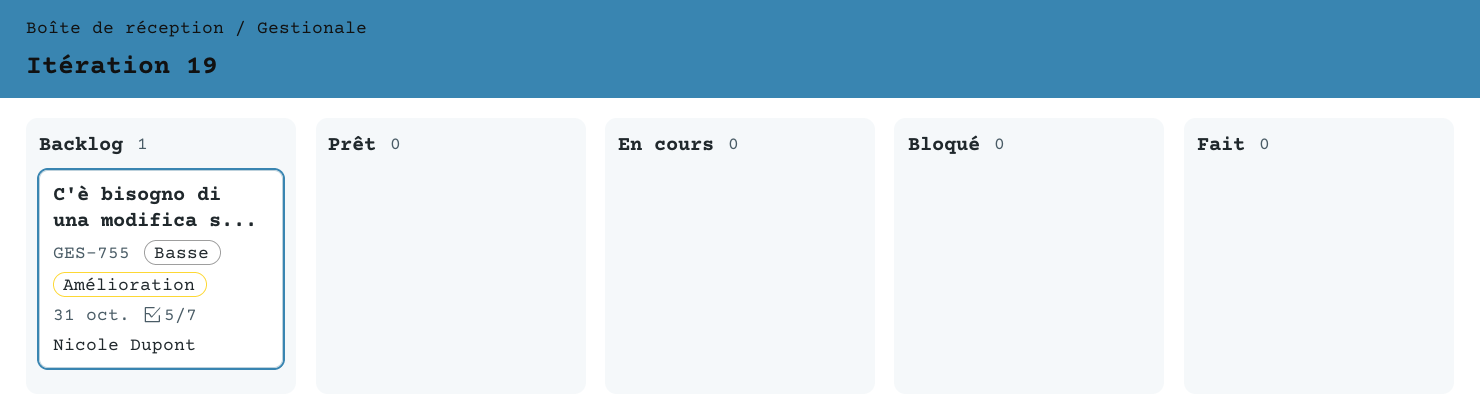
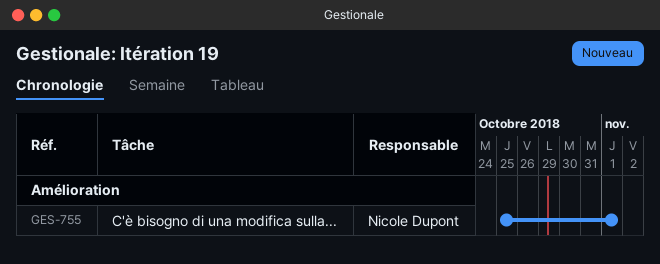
GES-755, due: Oct 31 -> Nov 1

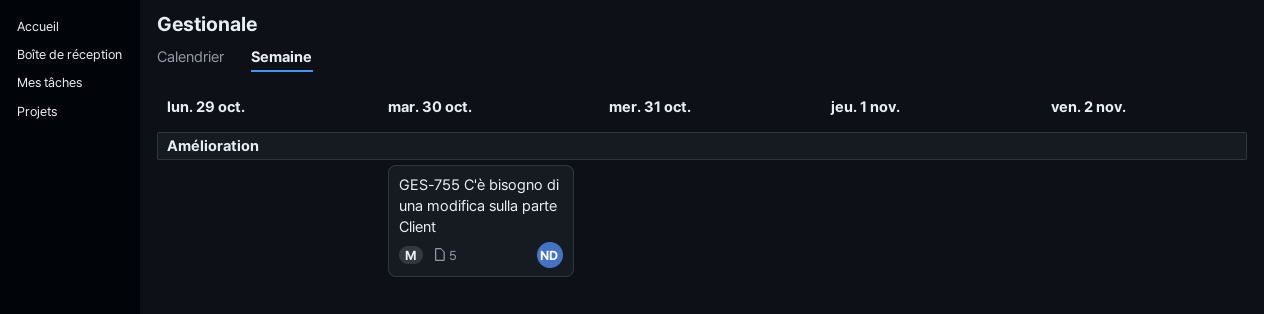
GES-755, due: Nov 1 -> Oct 30

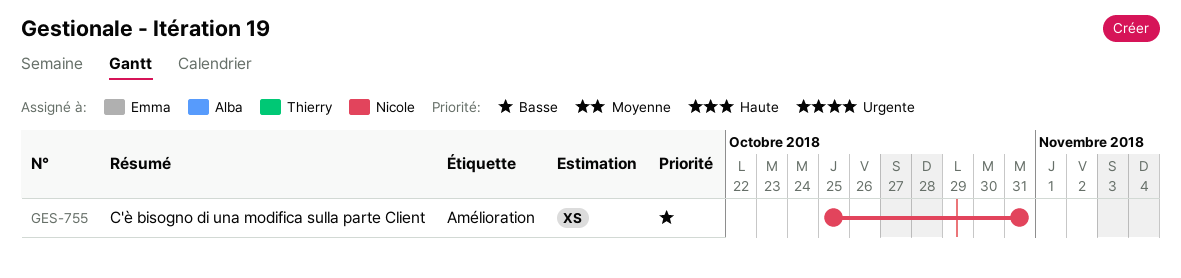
GES-755, estimate: M -> XS
GES-755, due: Oct 30 -> Oct 31

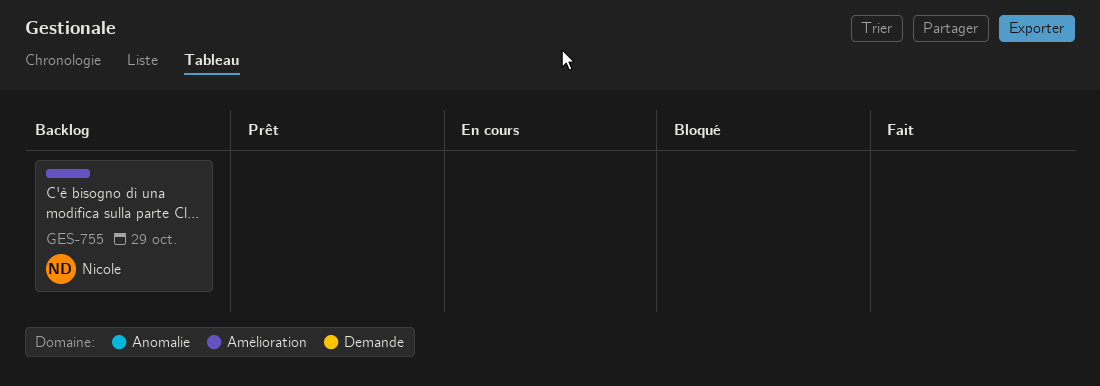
GES-755, due: Oct 31 -> Oct 29

